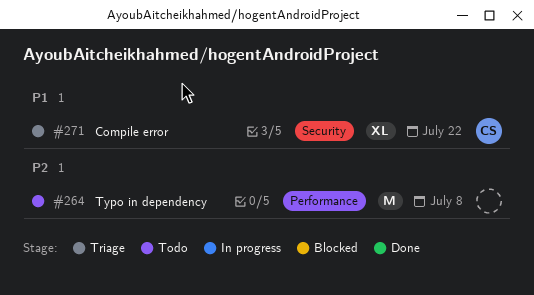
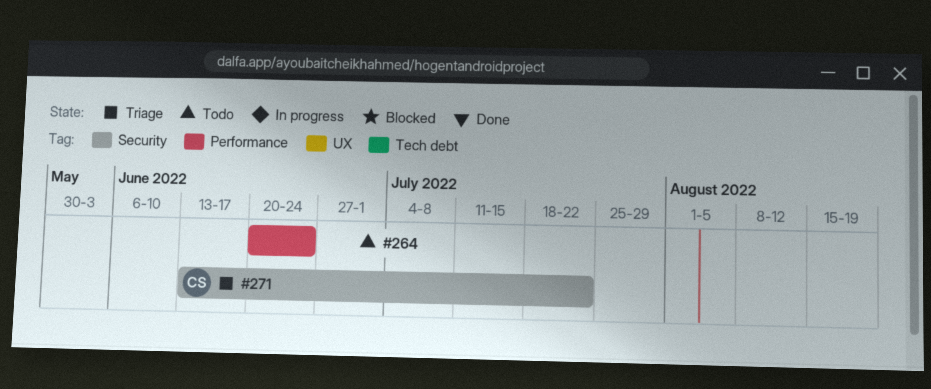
#264, due: Jul 8 -> Jun 24

